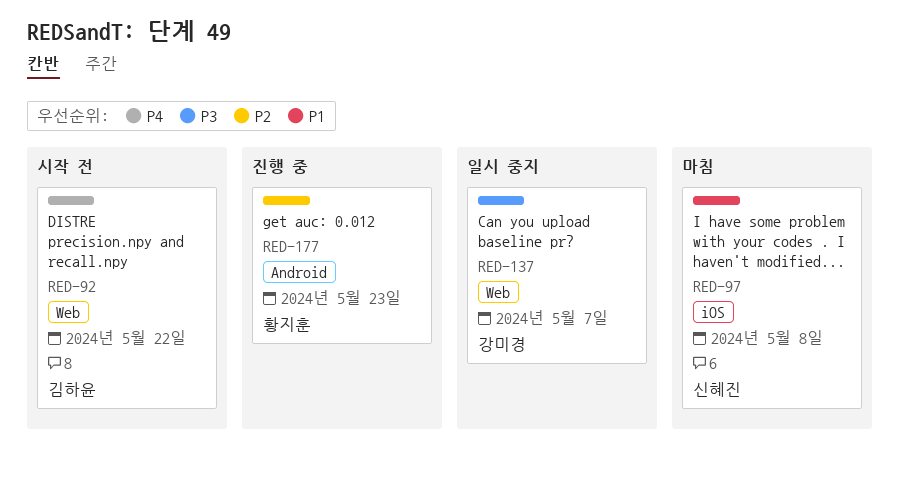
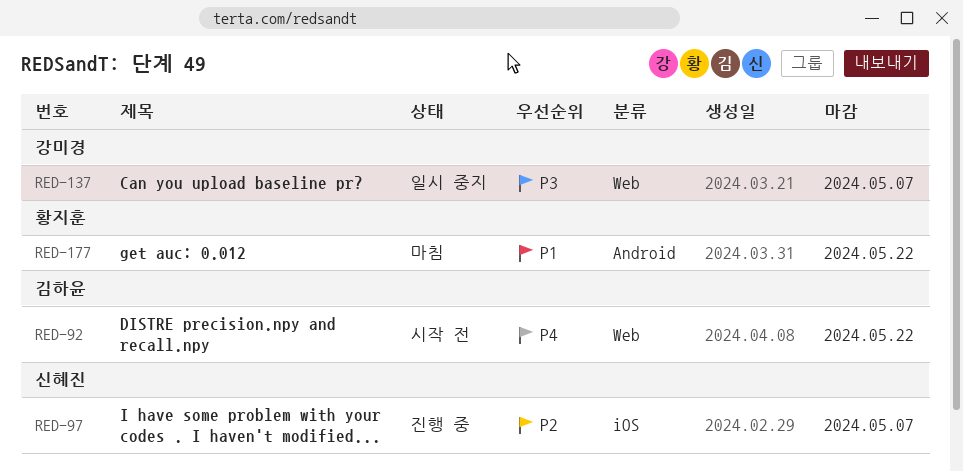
RED-97, status: 마침 -> 진행 중
RED-97, priority: P1 -> P2
RED-97, due: May 8 -> May 7
RED-177, status: 진행 중 -> 마침
RED-177, priority: P2 -> P1
RED-177, due: May 23 -> May 22

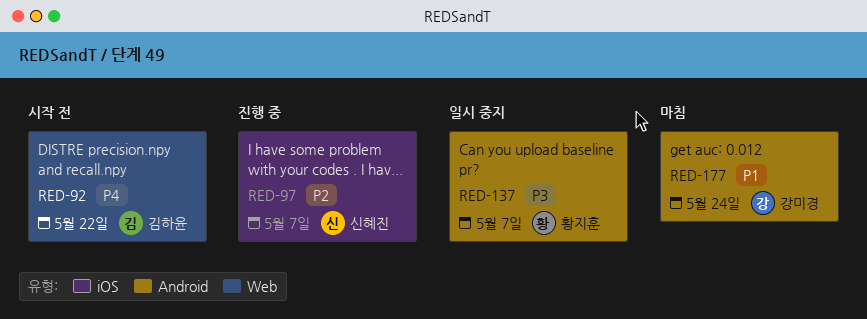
RED-137, owner: 강미경 -> 황지훈
RED-137, label: Web -> Android
RED-177, owner: 황지훈 -> 강미경
RED-177, due: May 22 -> May 24

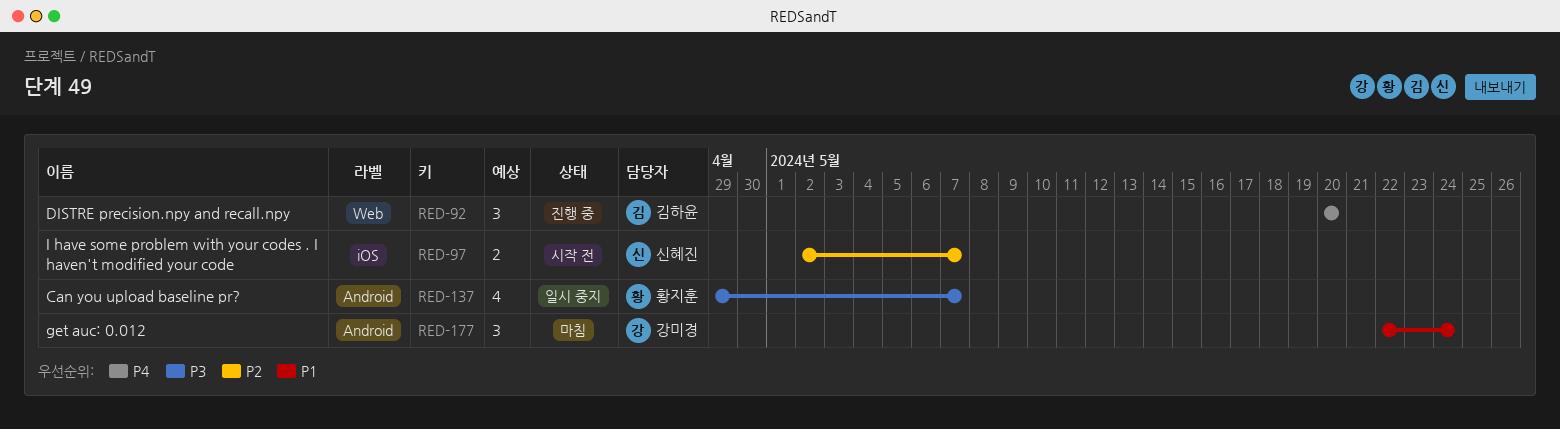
RED-92, status: 시작 전 -> 진행 중
RED-92, due: May 22 -> May 20
RED-97, status: 진행 중 -> 시작 전

